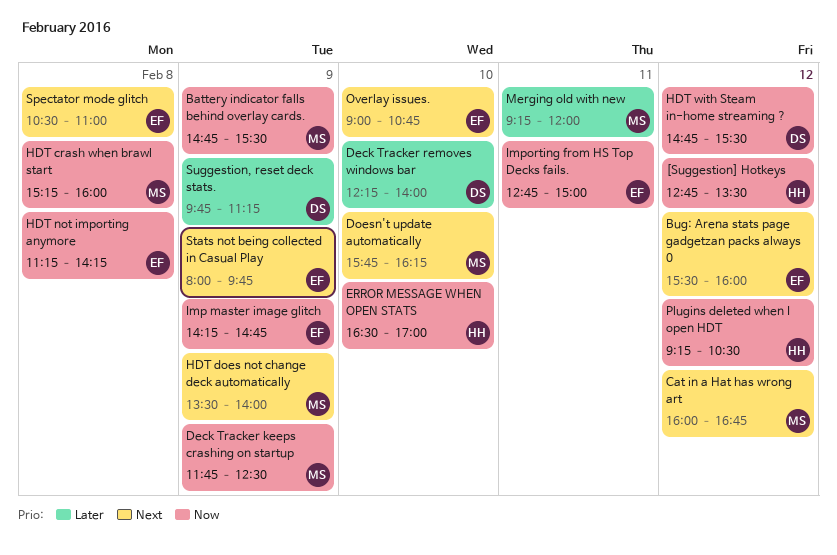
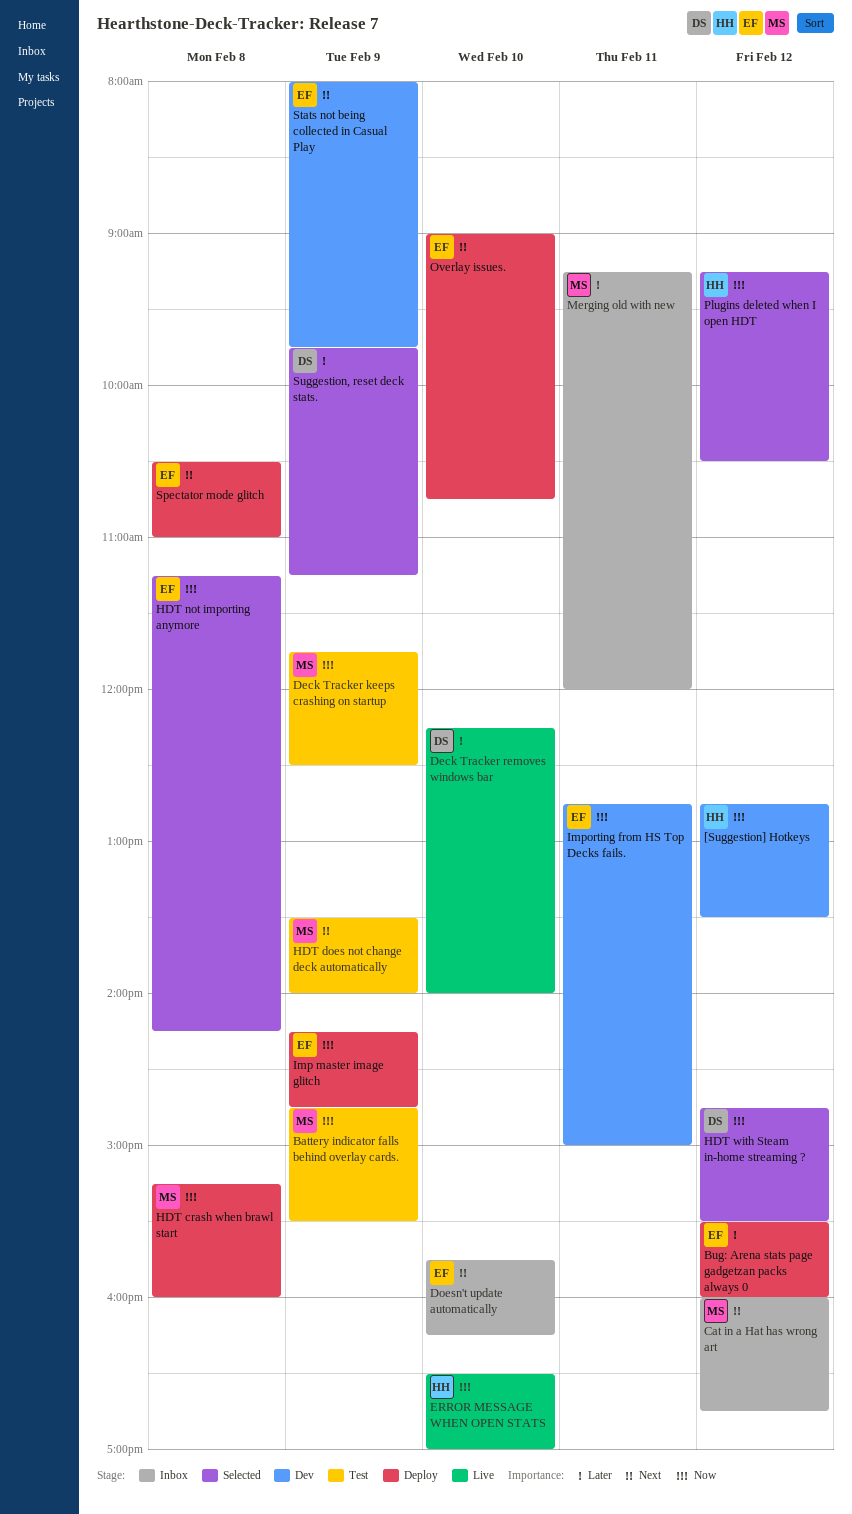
Bug: Arena stats page gadgetzan packs always 0, priority: Next -> Later
Doesn't update automatically, owner: MS -> EF

